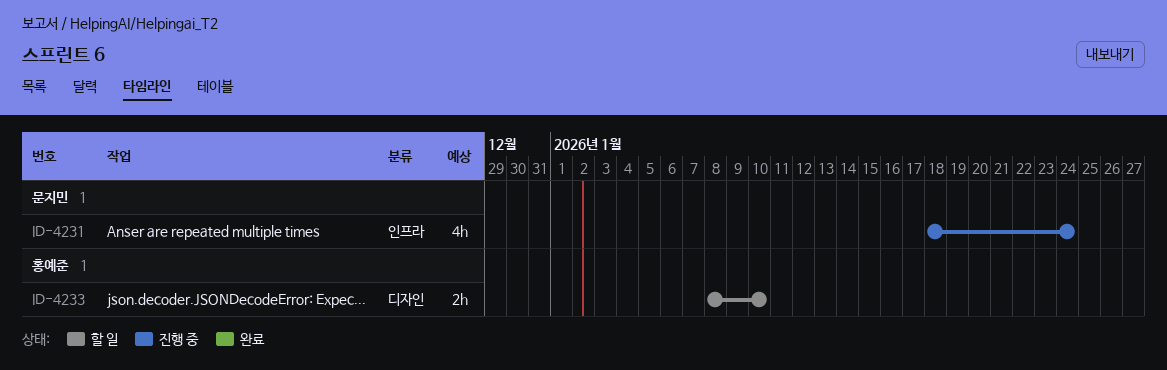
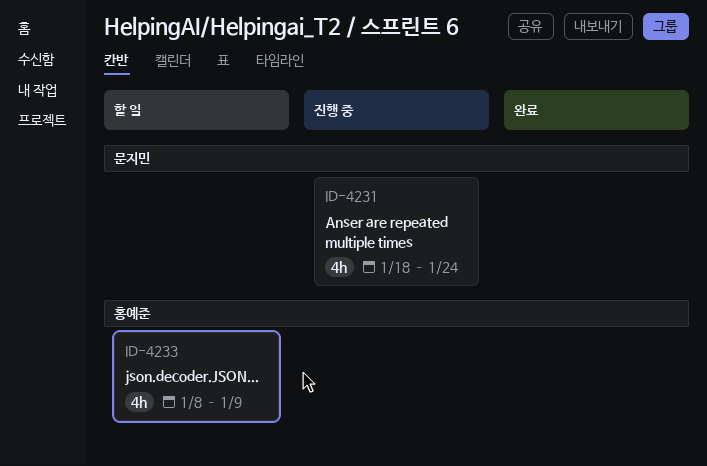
ID-4233, estimate: 2h -> 4h
ID-4233, due: Jan 10 -> Jan 9

